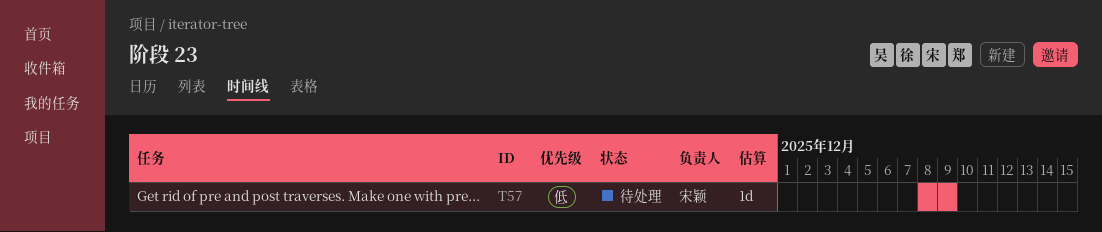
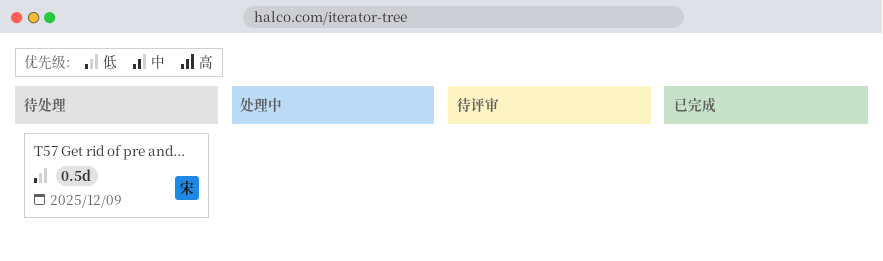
T57, estimate: 1d -> 0.5d

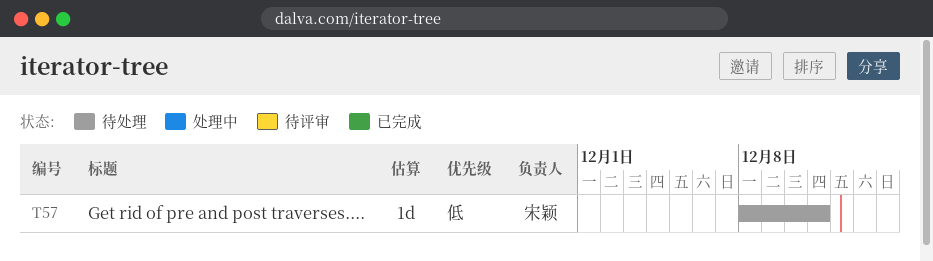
T57, estimate: 0.5d -> 1d
T57, due: Dec 9 -> Dec 11

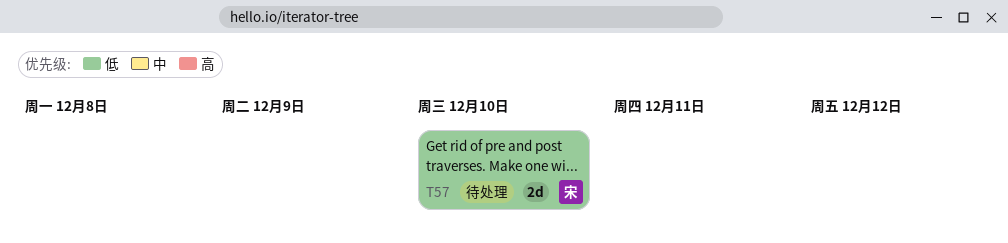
T57, estimate: 1d -> 2d
T57, due: Dec 11 -> Dec 10

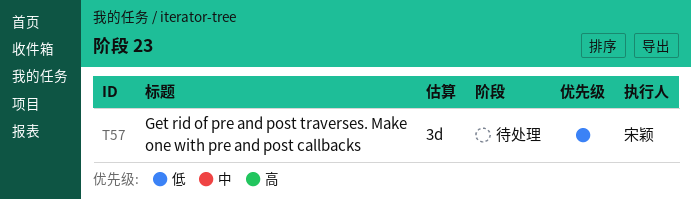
T57, estimate: 2d -> 3d

